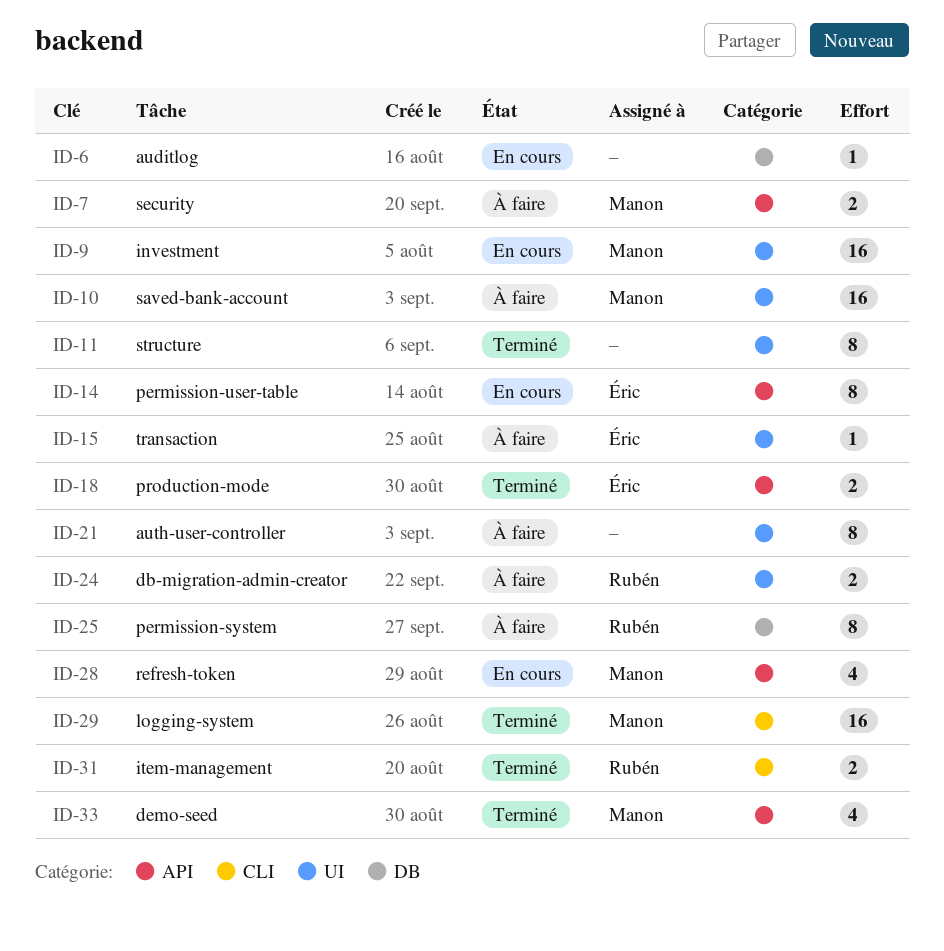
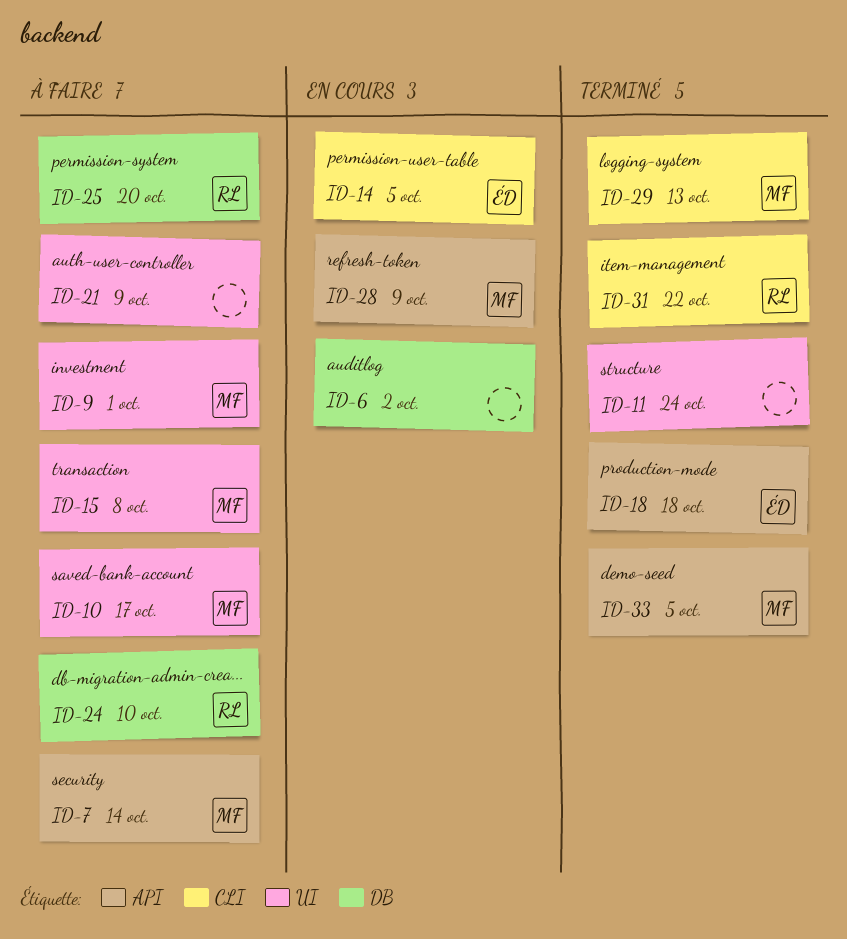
ID-9, status: En cours -> À faire
ID-14, label: API -> CLI
ID-15, owner: Éric -> Manon
ID-24, label: UI -> DB

